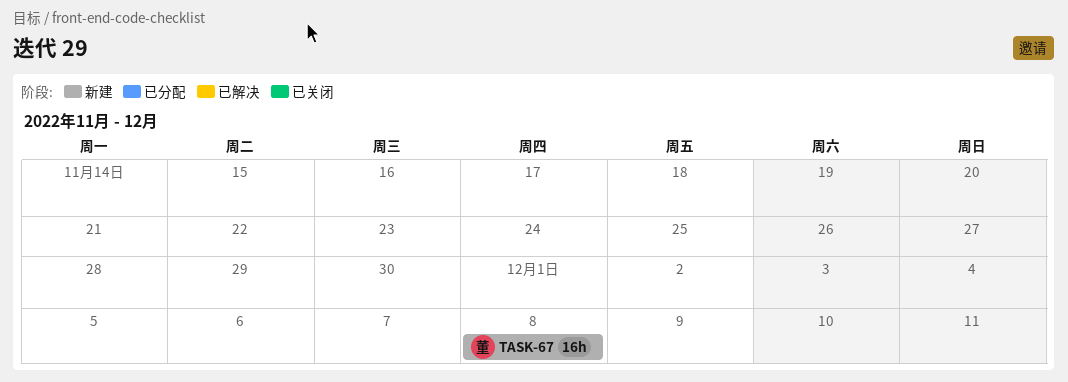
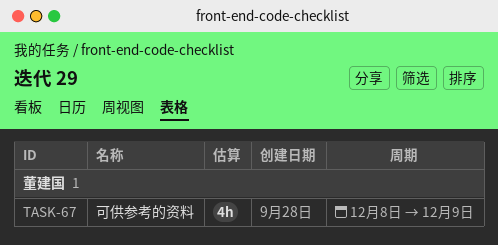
TASK-67, estimate: 16h -> 4h
TASK-67, due: Dec 8 -> Dec 9

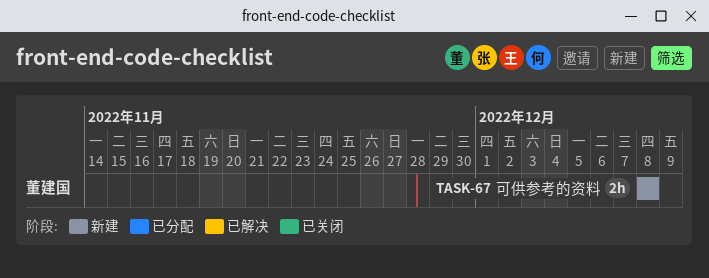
TASK-67, estimate: 4h -> 2h
TASK-67, due: Dec 9 -> Dec 8

